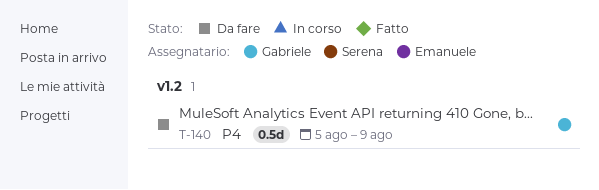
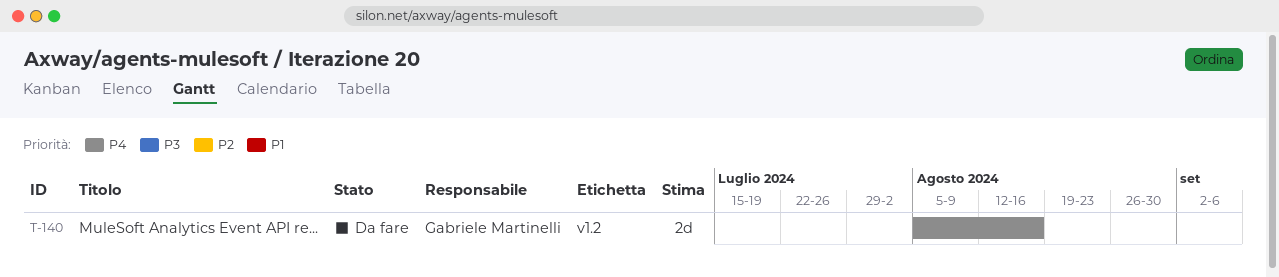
T-140, estimate: 0.5d -> 2d
T-140, due: Aug 9 -> Aug 16

